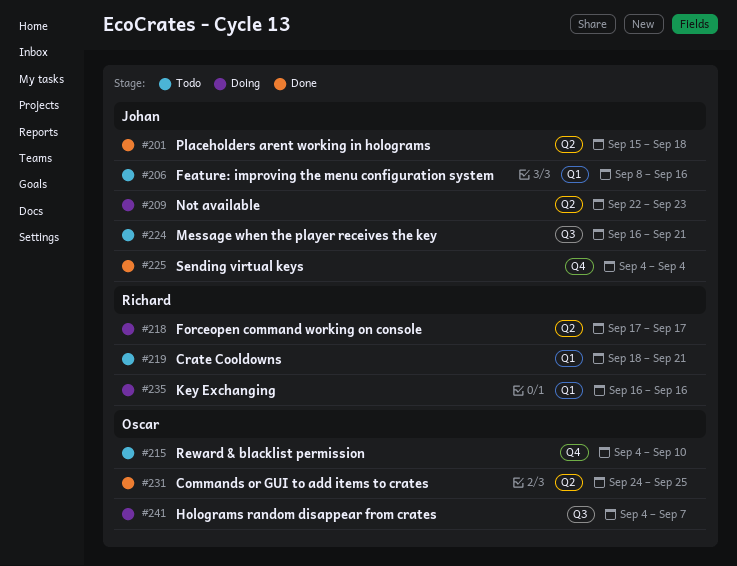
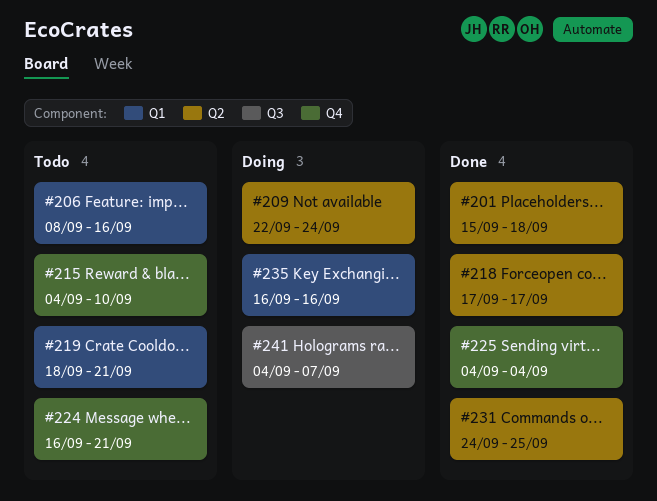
#209, due: Sep 23 -> Sep 24
#218, status: Doing -> Done
#224, label: Q3 -> Q4

